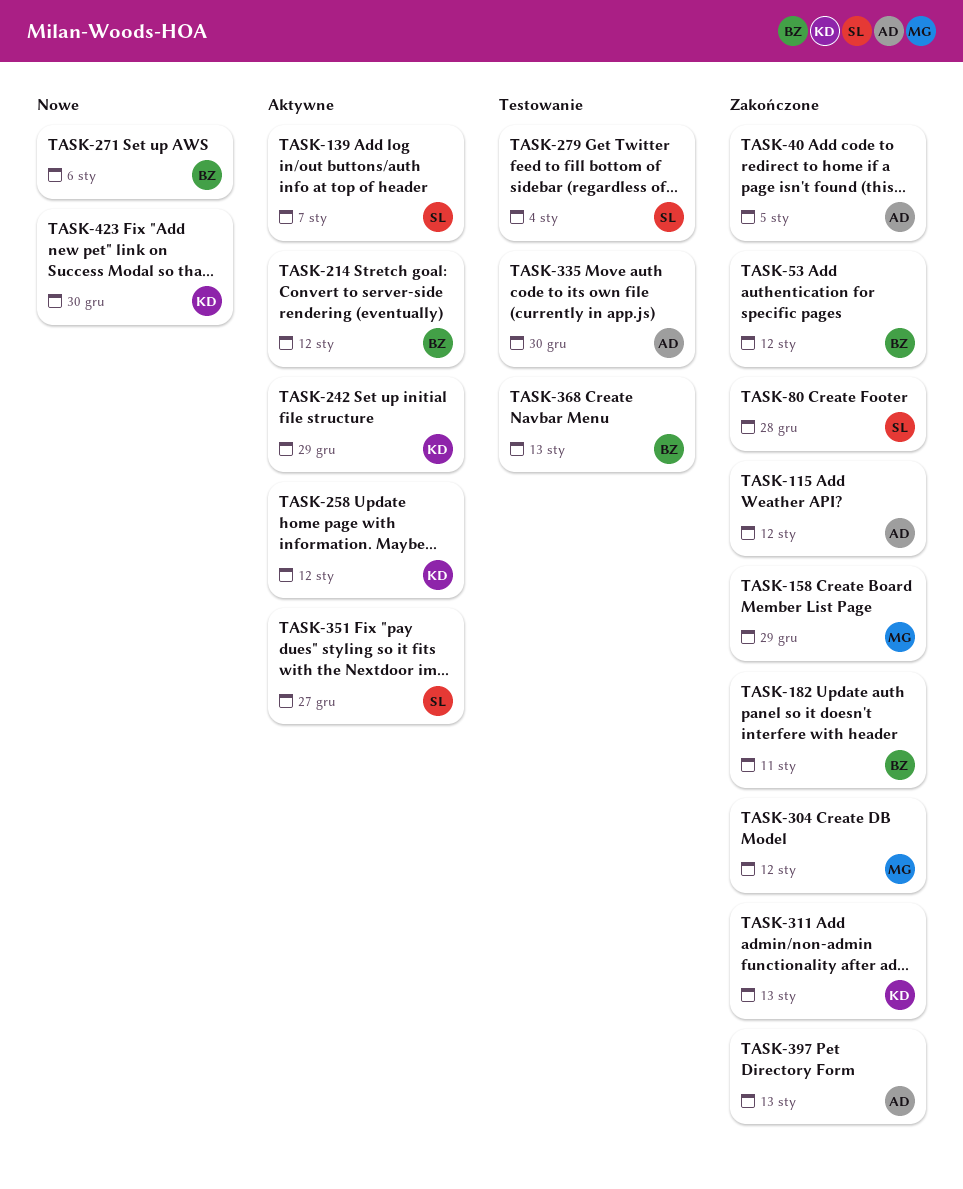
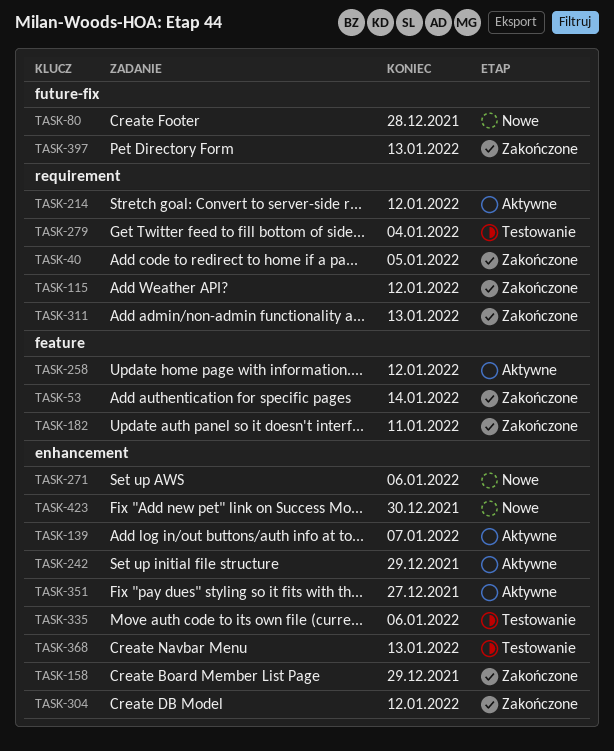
TASK-53, due: Jan 12 -> Jan 14
TASK-80, status: Zakończone -> Nowe
TASK-335, due: Dec 30 -> Jan 6

